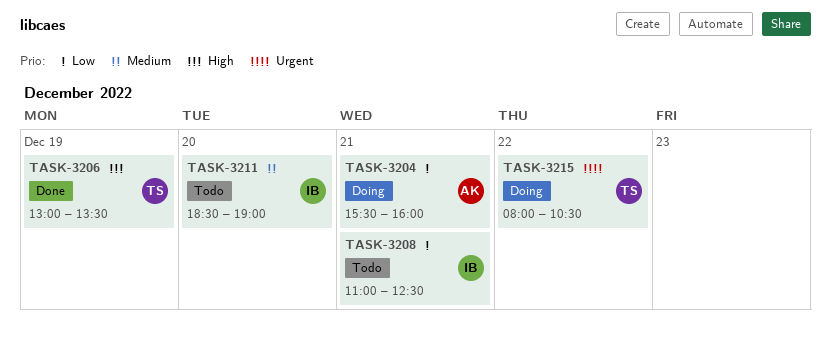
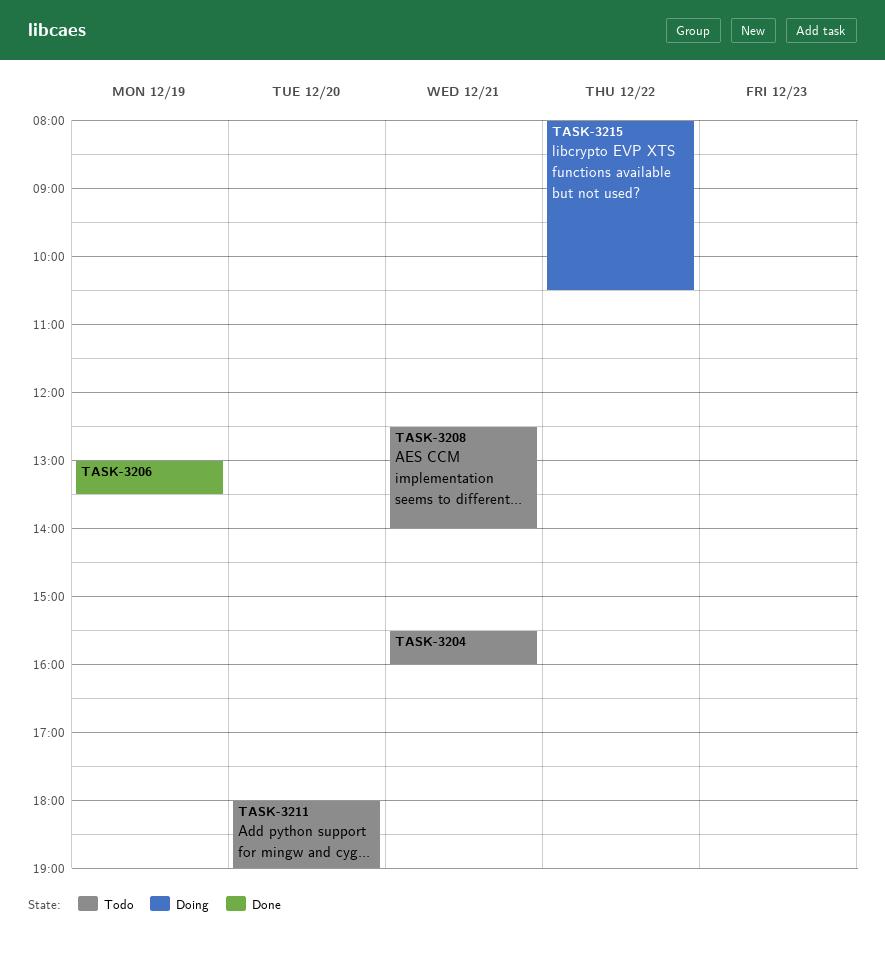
TASK-3204, status: Doing -> Todo
TASK-3208, begins: 11:00 -> 12:30
TASK-3208, ends: 12:30 -> 14:00
TASK-3211, begins: 18:30 -> 18:00

